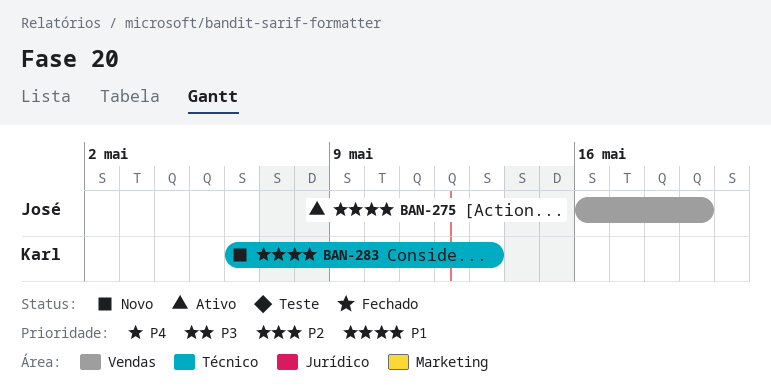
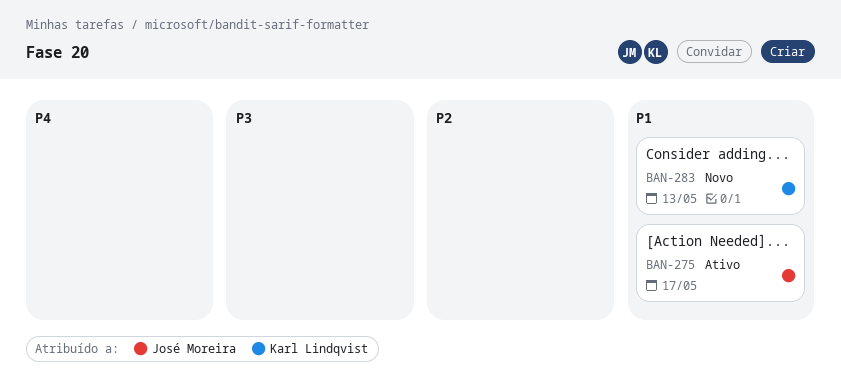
BAN-275, due: May 19 -> May 17

